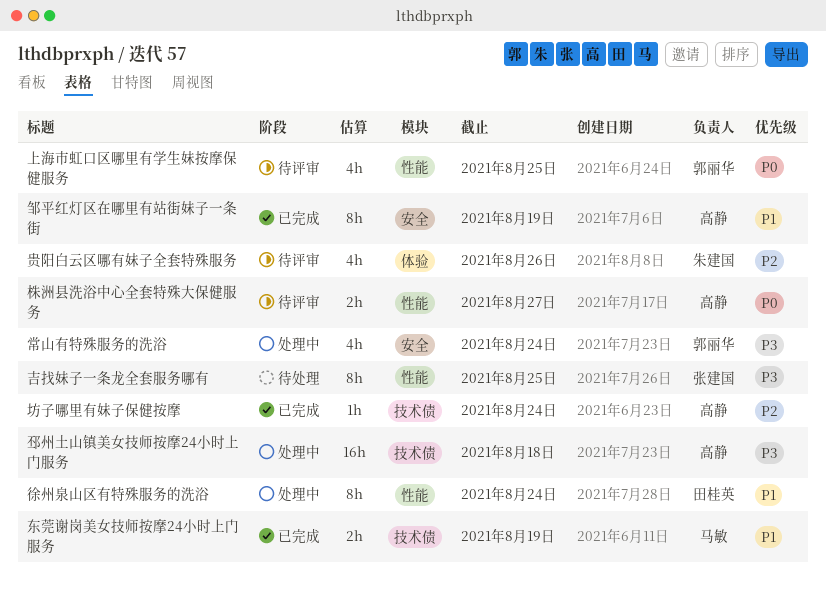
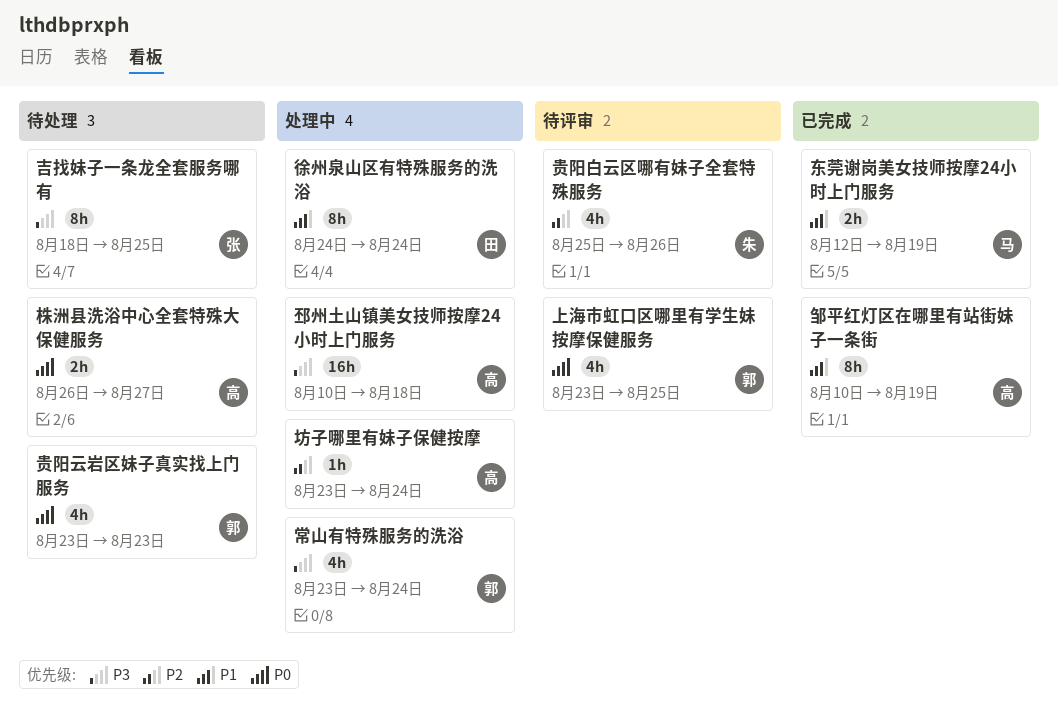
坊子哪里有妹子保健按摩, status: 已完成 -> 处理中
株洲县洗浴中心全套特殊大保健服务, status: 待评审 -> 待处理
贵阳云岩区妹子真实找上门服务: none -> present

